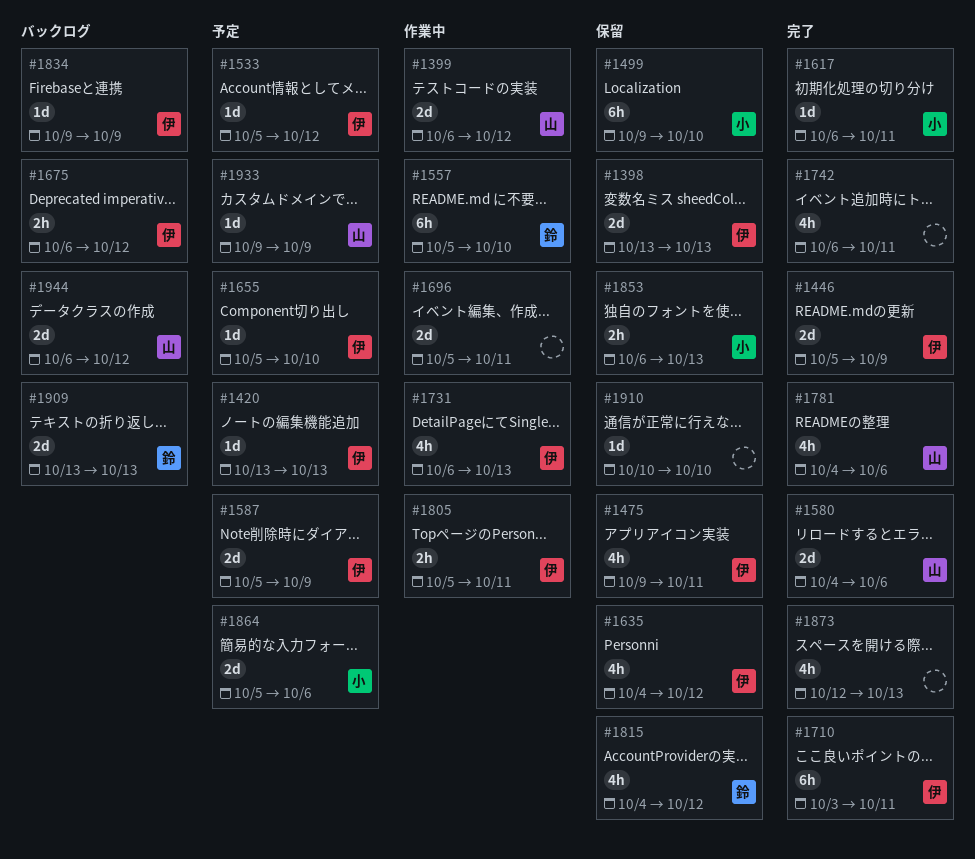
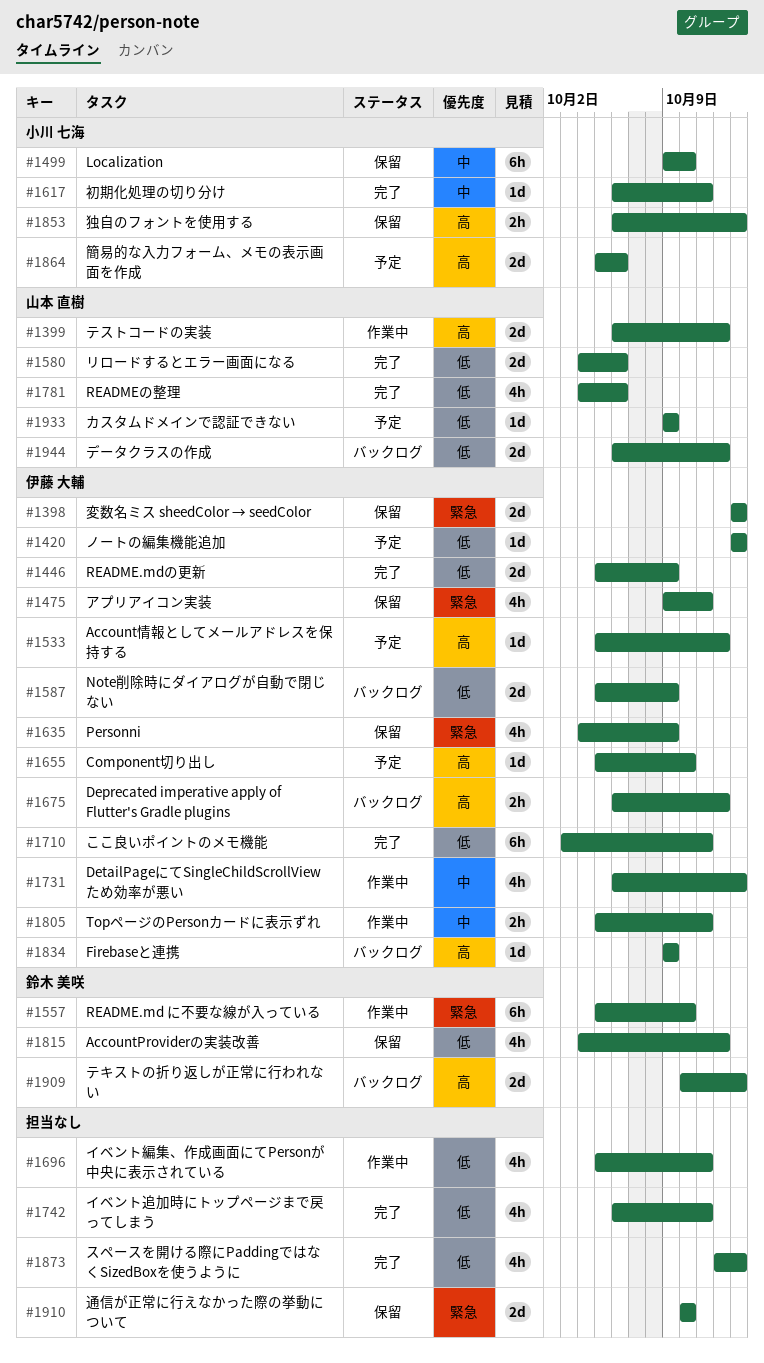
#1587, status: 予定 -> バックログ
#1635, due: Oct 12 -> Oct 9
#1696, estimate: 2d -> 4h
#1909, start: Oct 13 -> Oct 10
#1910, estimate: 1d -> 2d

